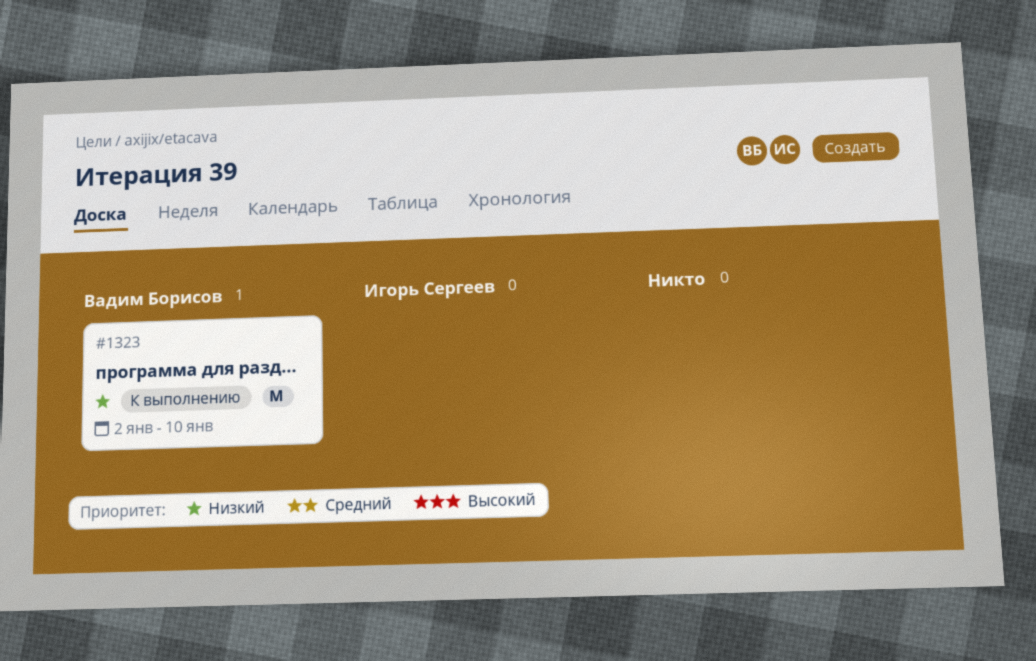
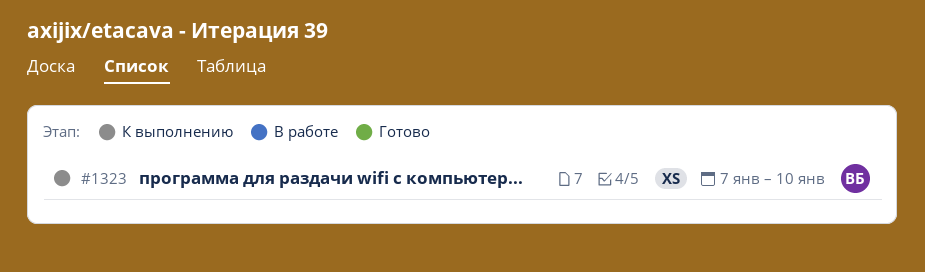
#1323, estimate: M -> XS
#1323, start: Jan 2 -> Jan 7

